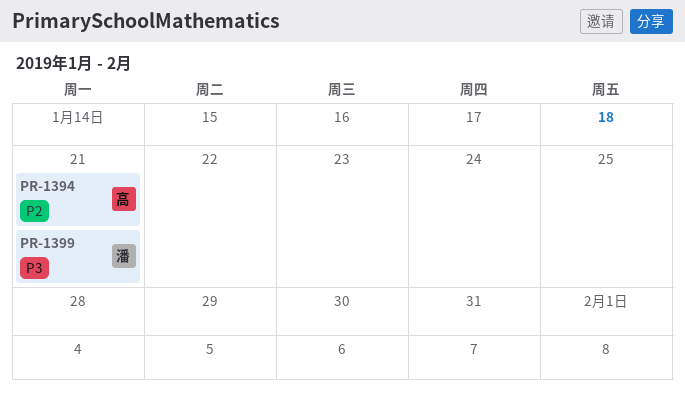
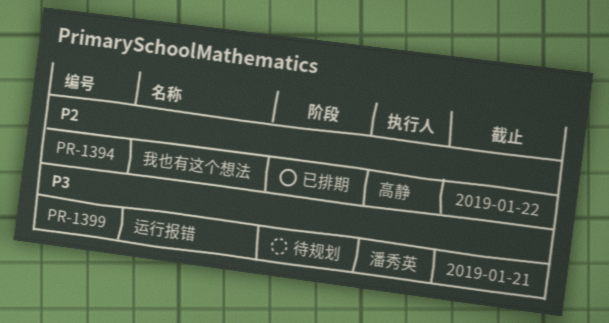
PR-1394, due: Jan 21 -> Jan 22

